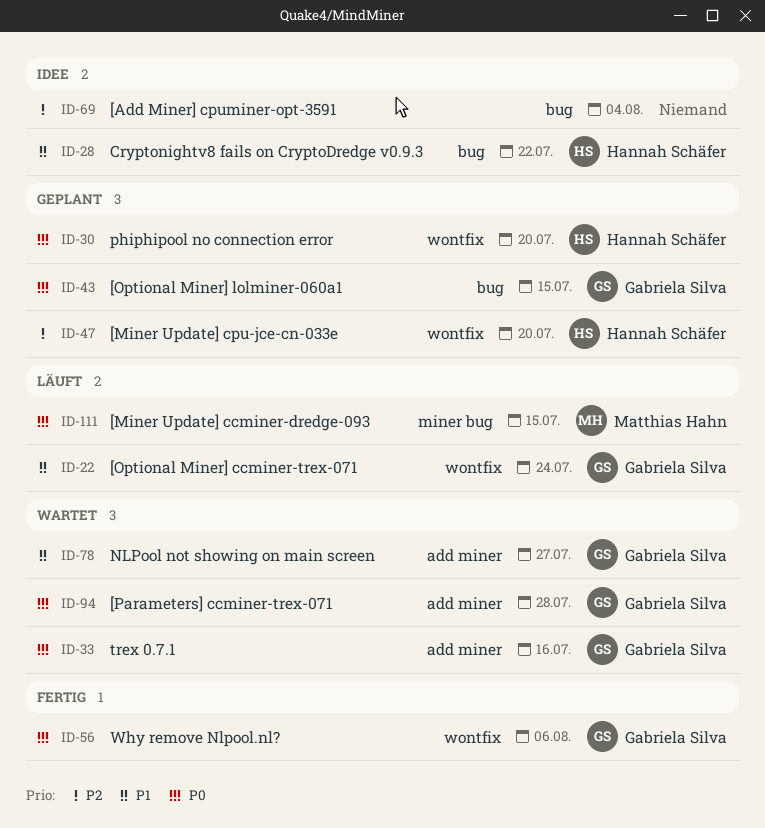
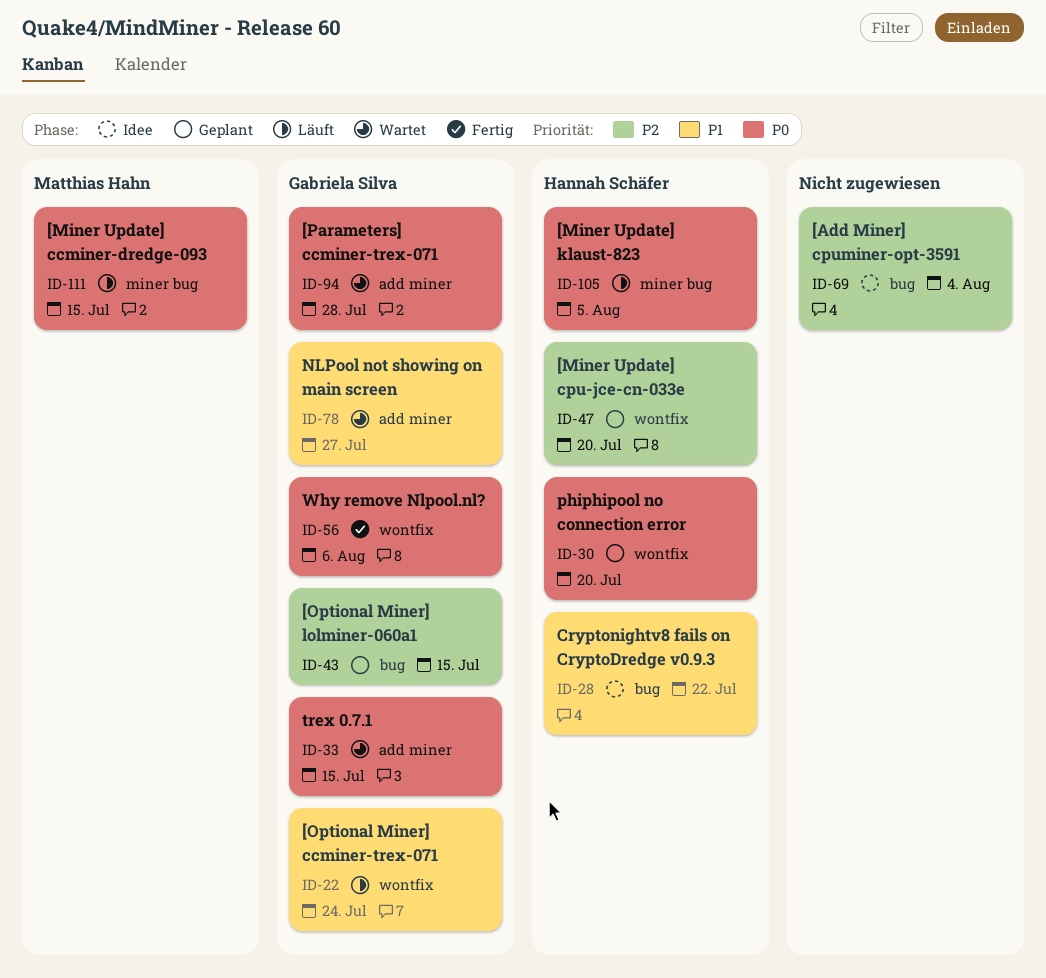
ID-33, due: Jul 16 -> Jul 15
ID-43, priority: P0 -> P2
ID-105: none -> present

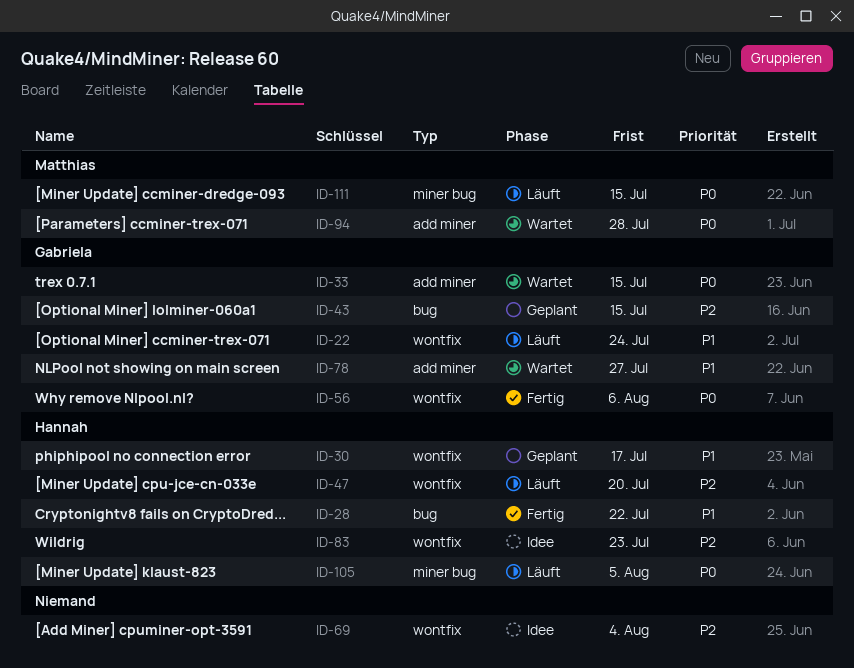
ID-28, status: Idee -> Fertig
ID-30, priority: P0 -> P1
ID-30, due: Jul 20 -> Jul 17
ID-47, status: Geplant -> Läuft
ID-69, label: bug -> wontfix
ID-83: none -> present
ID-94, owner: Gabriela Silva -> Matthias Hahn

